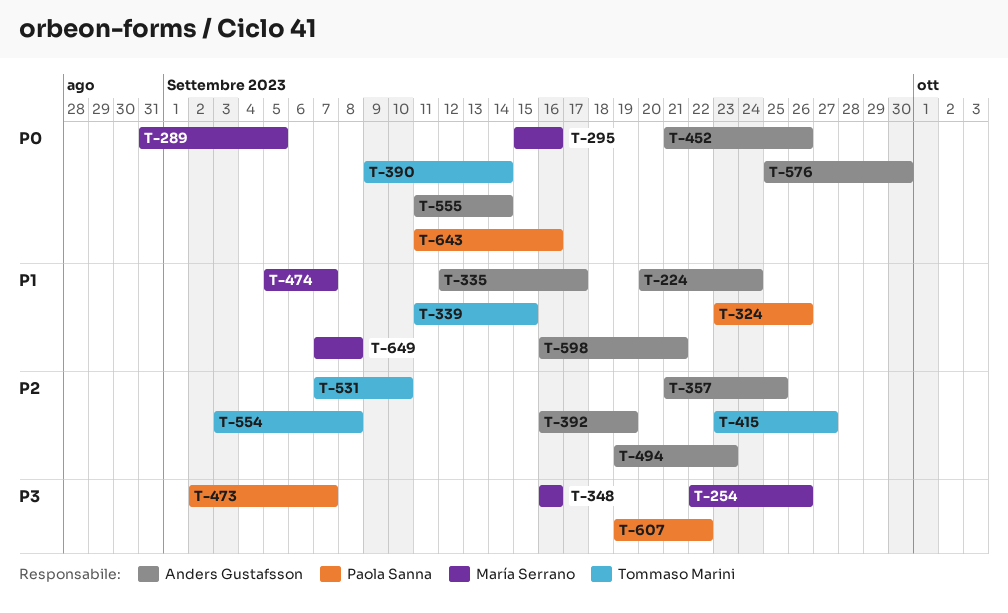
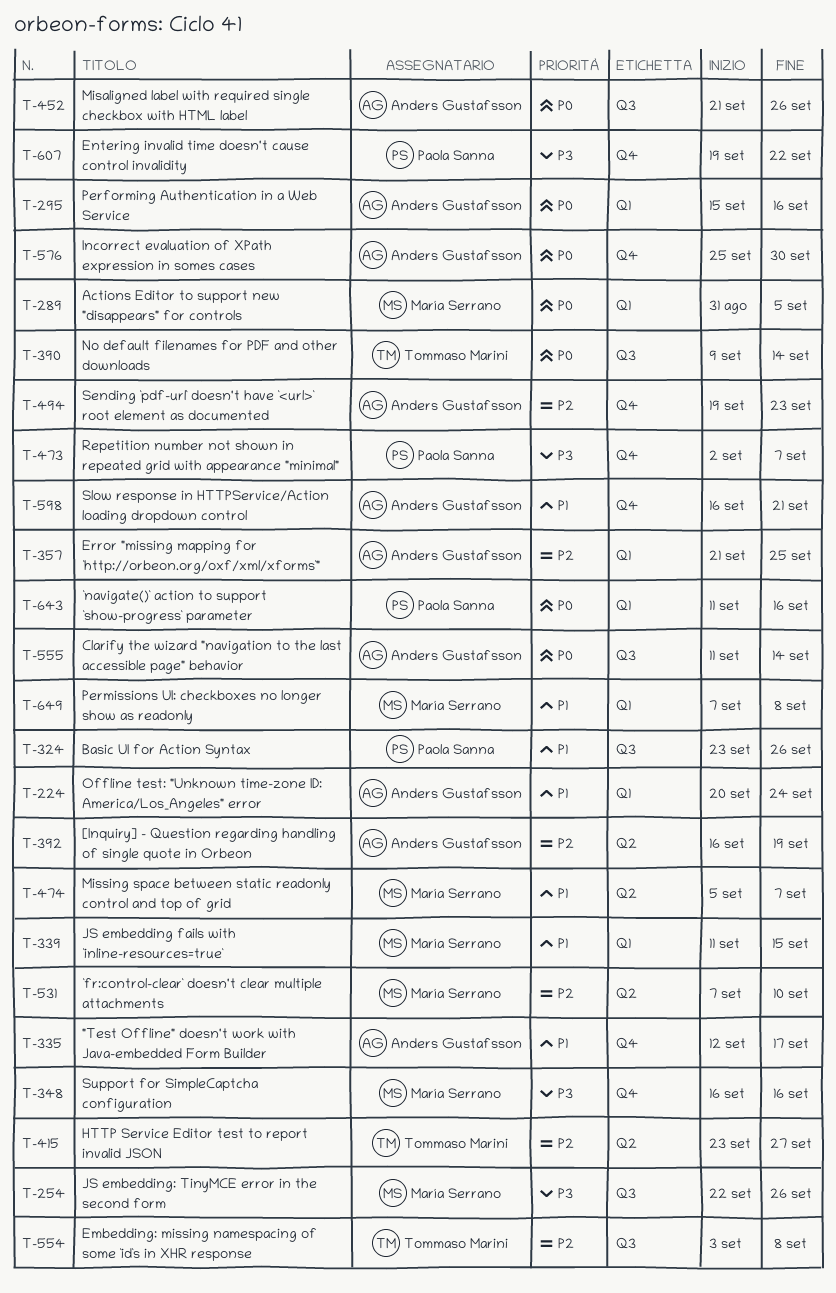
T-295, owner: María Serrano -> Anders Gustafsson
T-339, owner: Tommaso Marini -> María Serrano
T-531, owner: Tommaso Marini -> María Serrano

